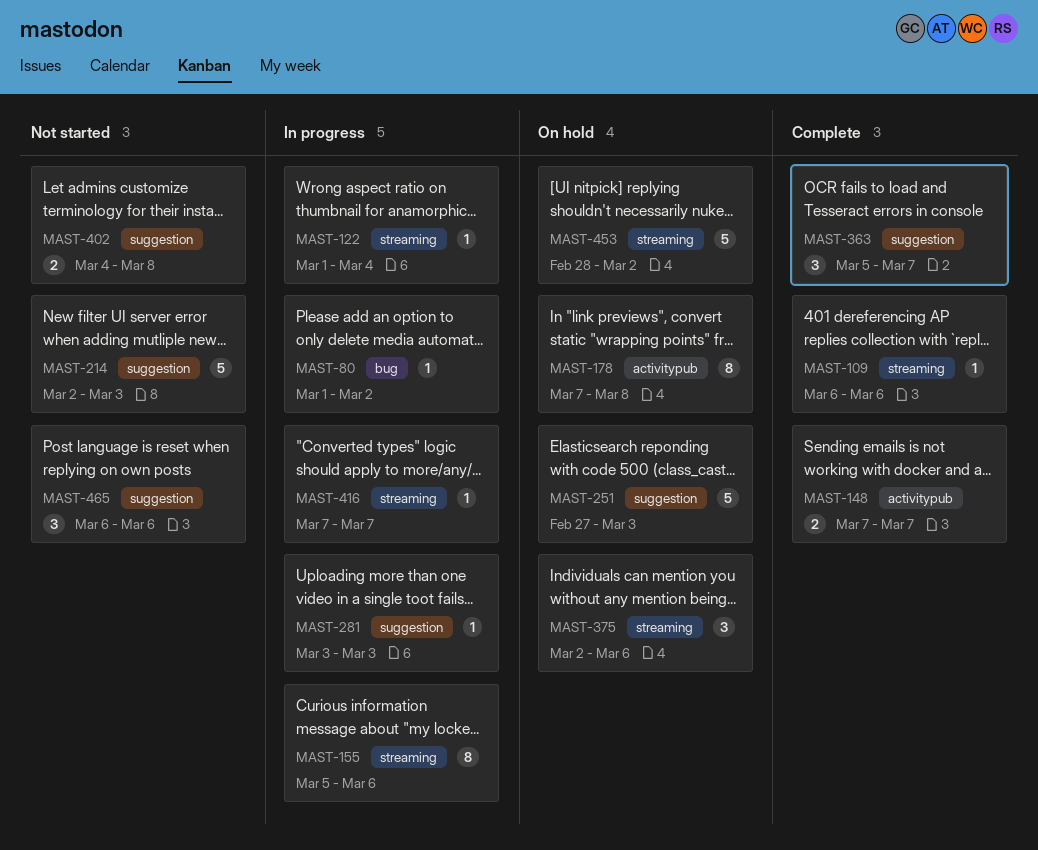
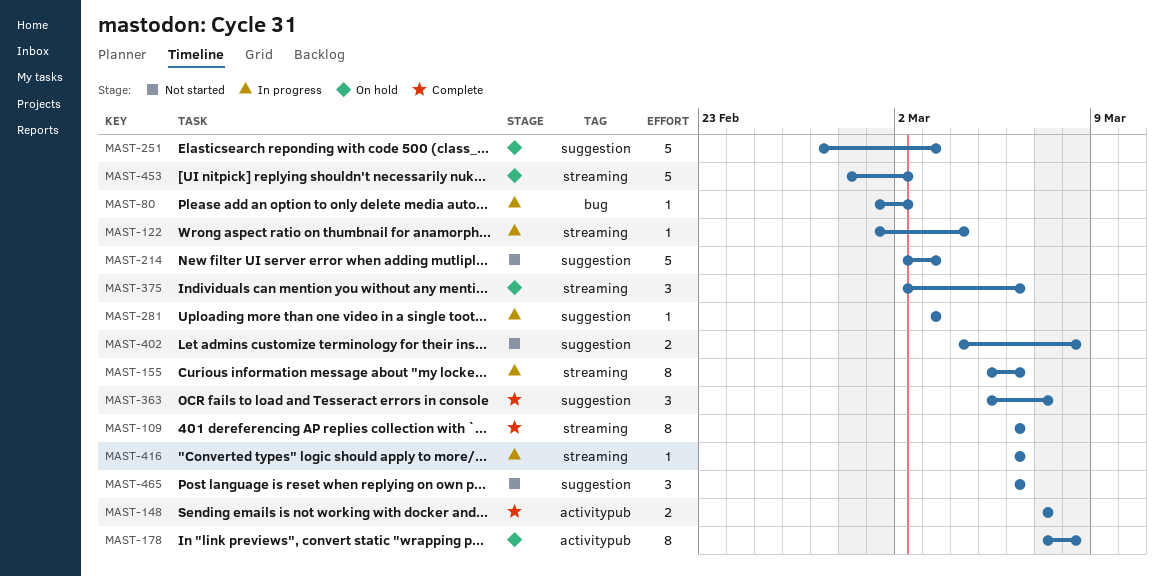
MAST-109, estimate: 1 -> 8
MAST-416, start: Mar 7 -> Mar 6
MAST-416, due: Mar 7 -> Mar 6

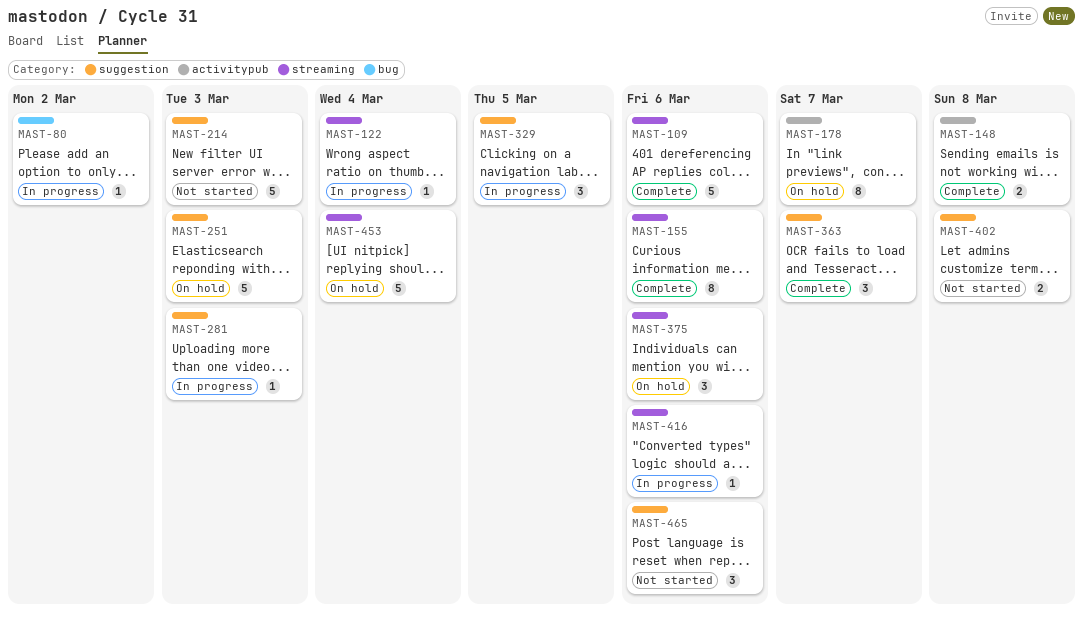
MAST-109, estimate: 8 -> 5
MAST-148, due: Mar 7 -> Mar 8
MAST-155, status: In progress -> Complete
MAST-178, due: Mar 8 -> Mar 7
MAST-329: none -> present
MAST-453, due: Mar 2 -> Mar 4

